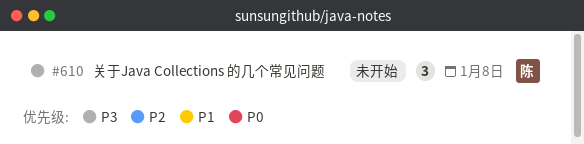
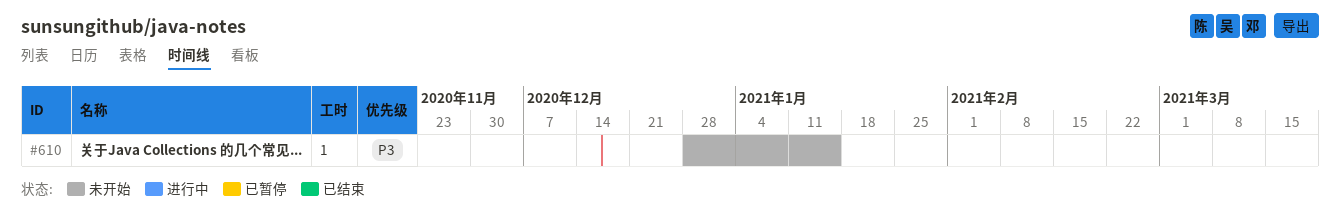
#610, estimate: 3 -> 1
#610, due: Jan 8 -> Jan 15

